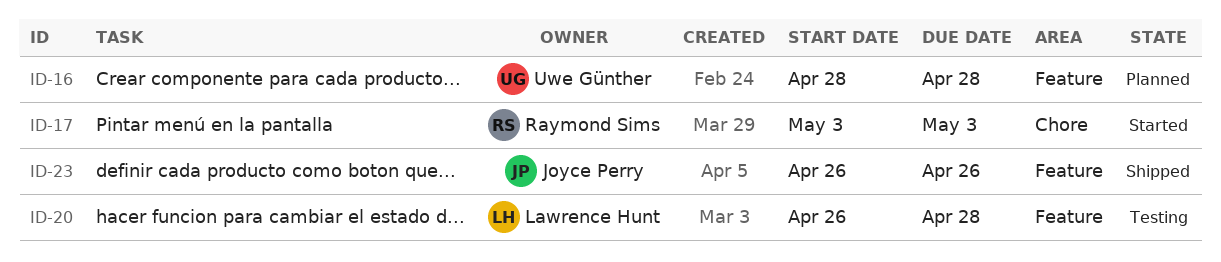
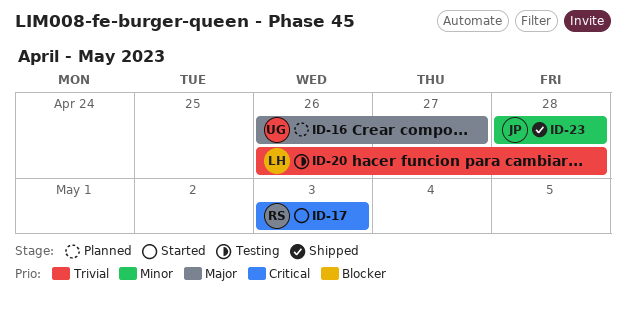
ID-16, start: Apr 28 -> Apr 26
ID-16, due: Apr 28 -> Apr 27
ID-23, start: Apr 26 -> Apr 28
ID-23, due: Apr 26 -> Apr 28

